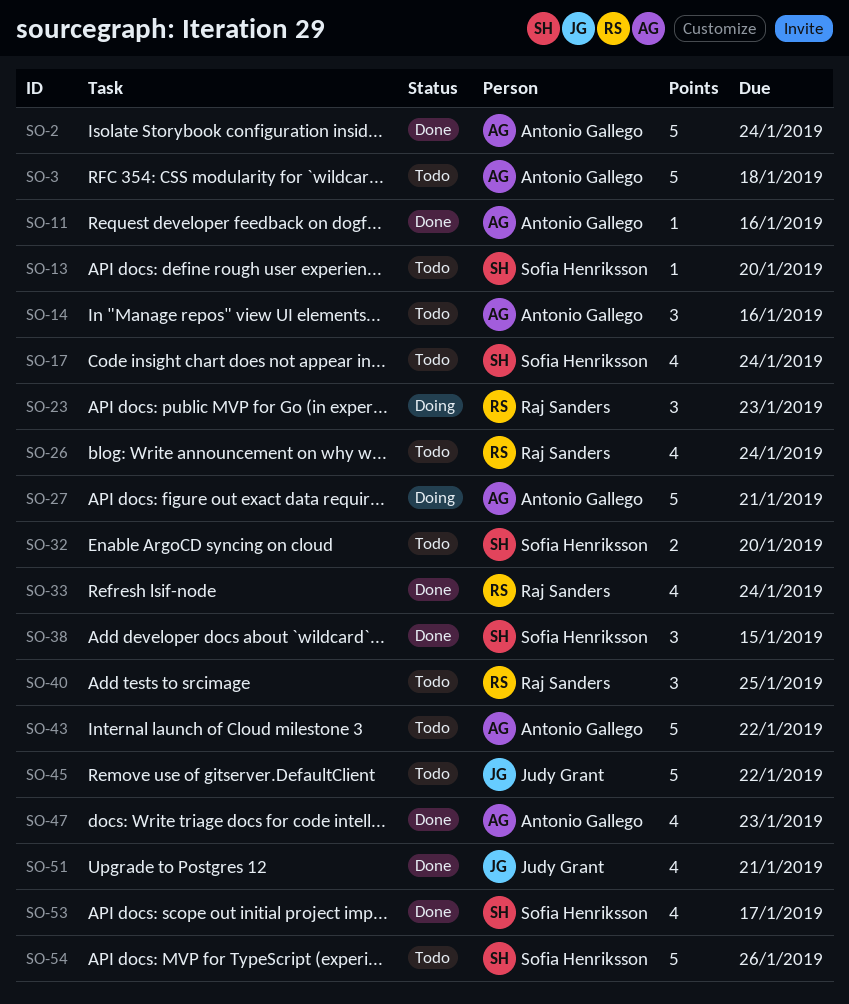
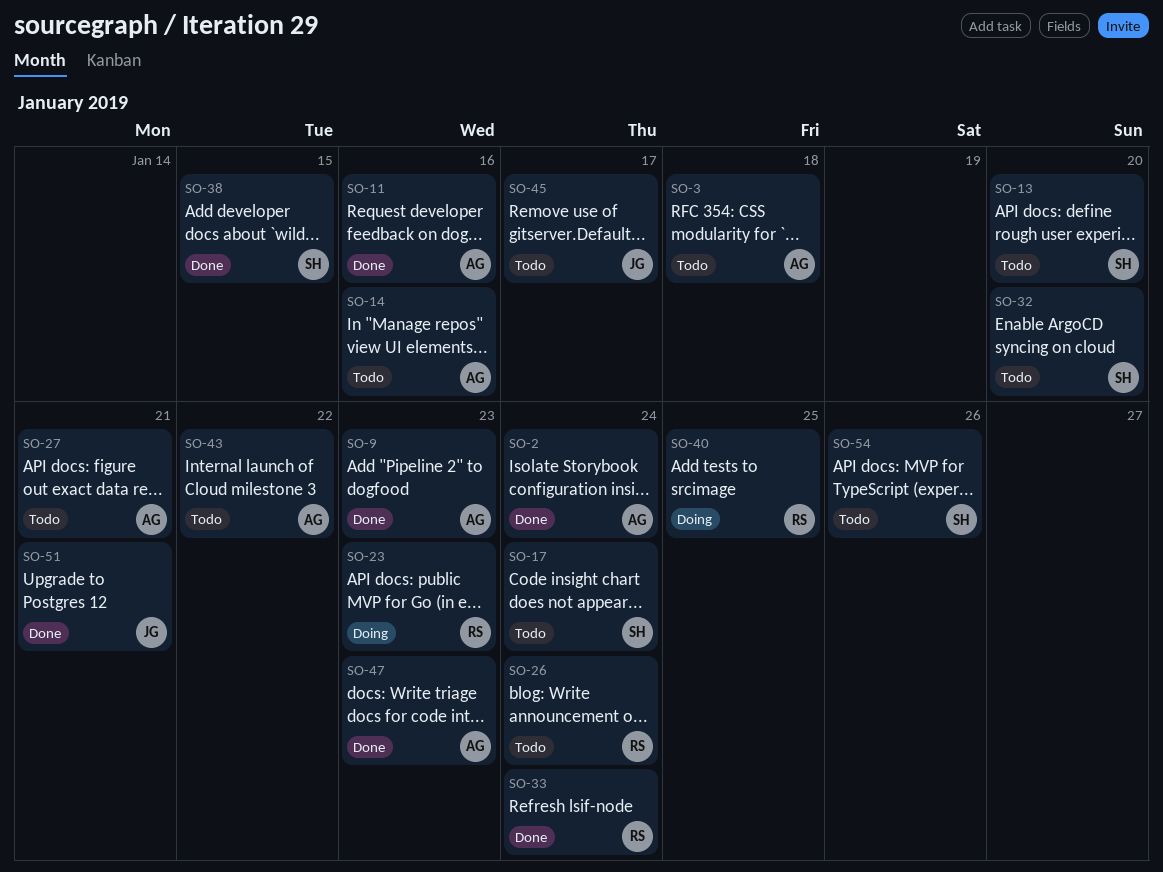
SO-9: none -> present
SO-27, status: Doing -> Todo
SO-40, status: Todo -> Doing
SO-45, due: Jan 22 -> Jan 17
SO-53: present -> none

